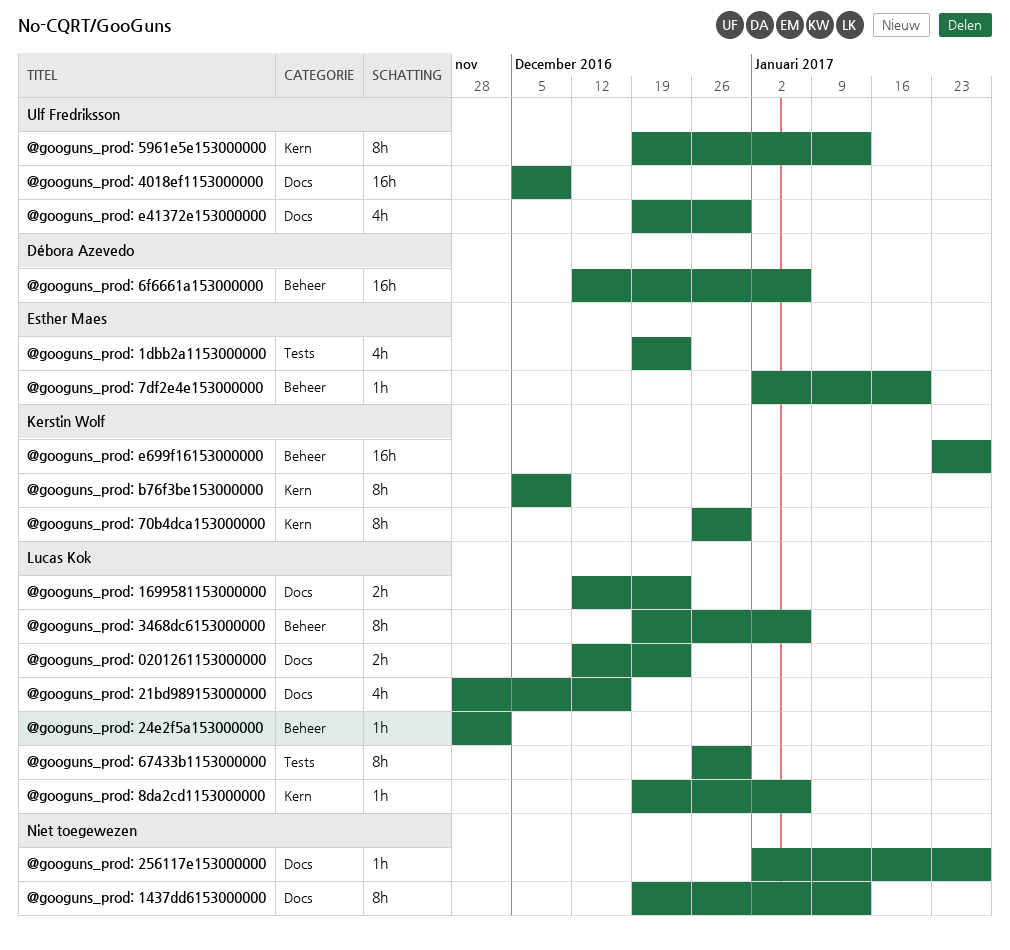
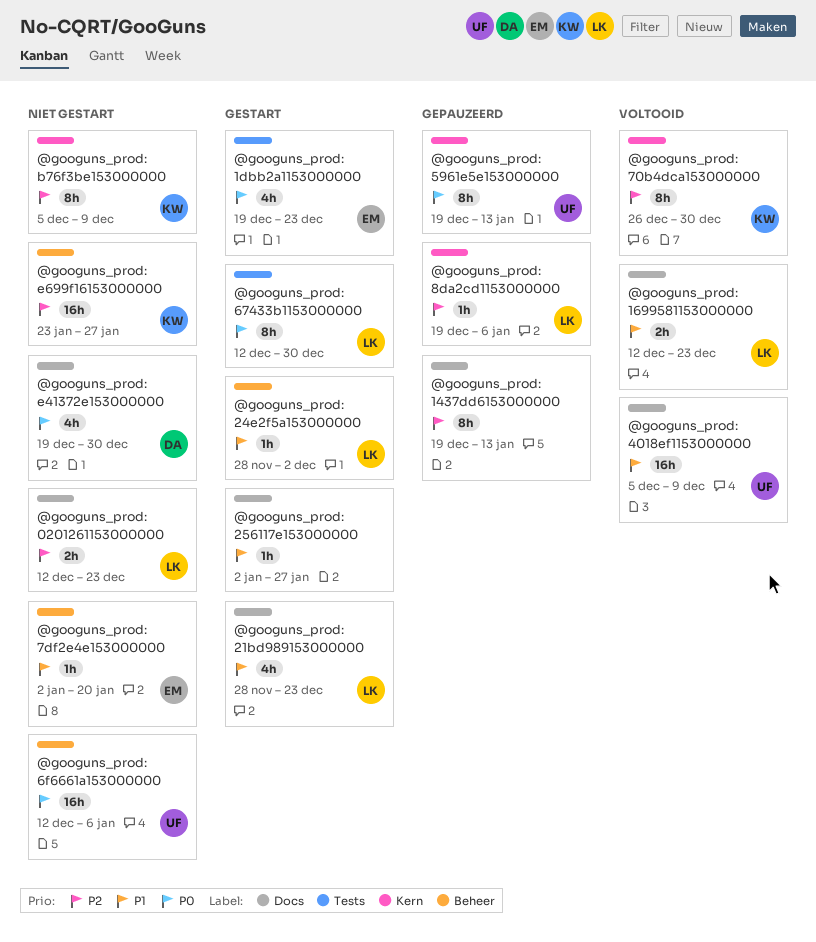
@googuns_prod: 21bd989153000000, due: Dec 16 -> Dec 23
@googuns_prod: 3468dc6153000000: present -> none
@googuns_prod: 67433b1153000000, start: Dec 26 -> Dec 12
@googuns_prod: 6f6661a153000000, owner: Débora Azevedo -> Ulf Fredriksson
@googuns_prod: e41372e153000000, owner: Ulf Fredriksson -> Débora Azevedo

